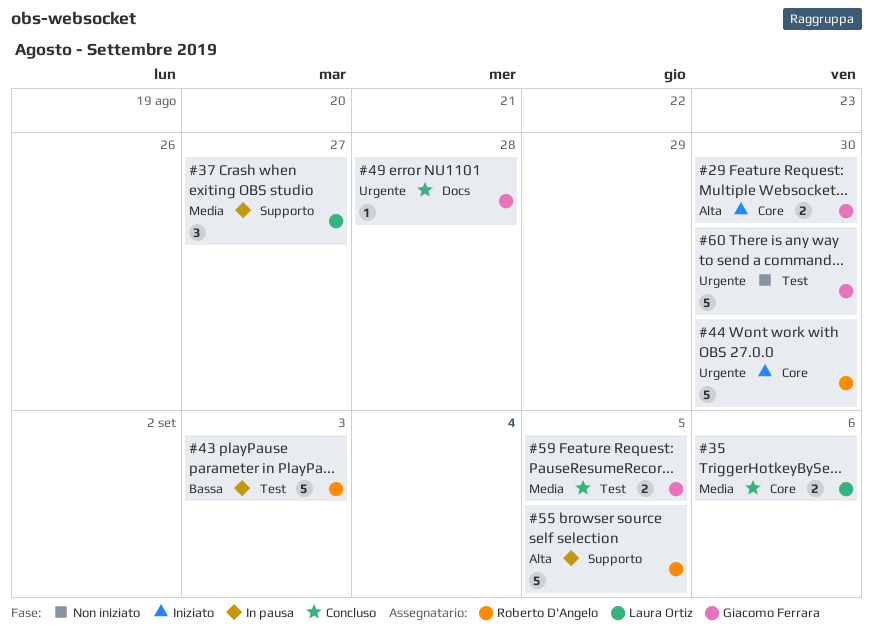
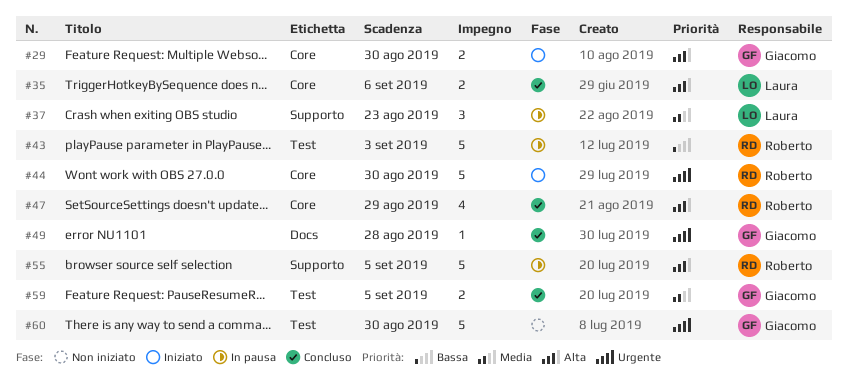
#35, priority: Media -> Alta
#37, due: Aug 27 -> Aug 23
#47: none -> present

